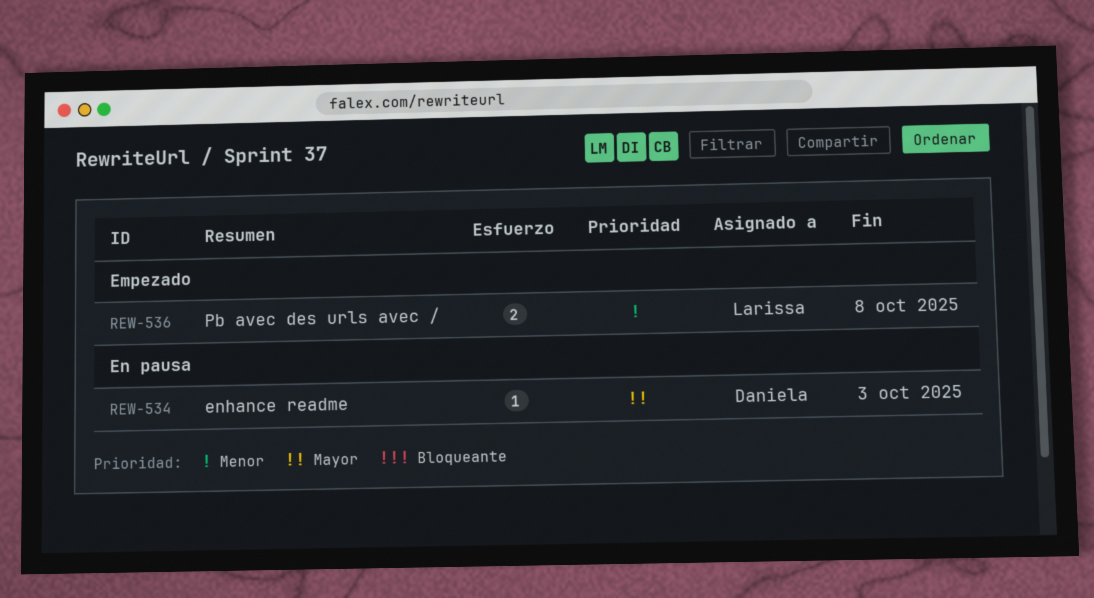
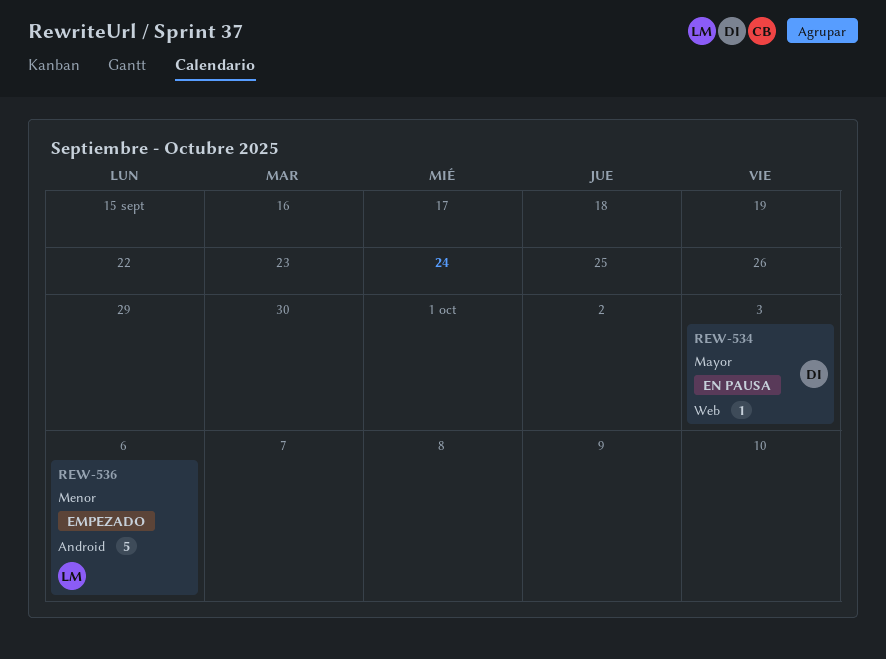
REW-536, estimate: 2 -> 5
REW-536, due: Oct 8 -> Oct 6

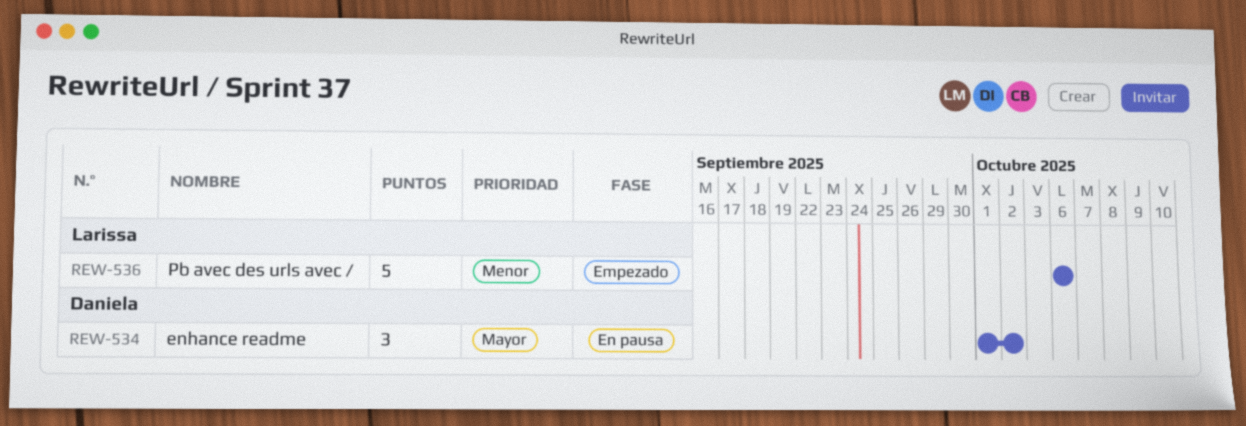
REW-534, estimate: 1 -> 3
REW-534, due: Oct 3 -> Oct 2

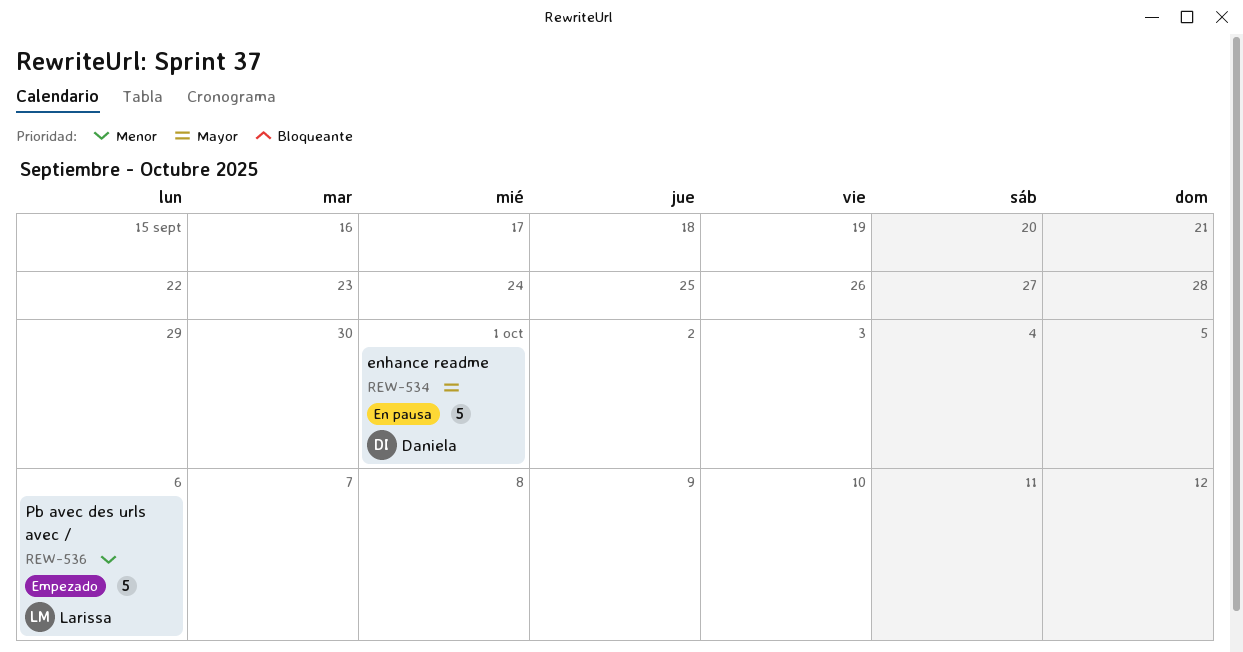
REW-534, estimate: 3 -> 5
REW-534, due: Oct 2 -> Oct 1

